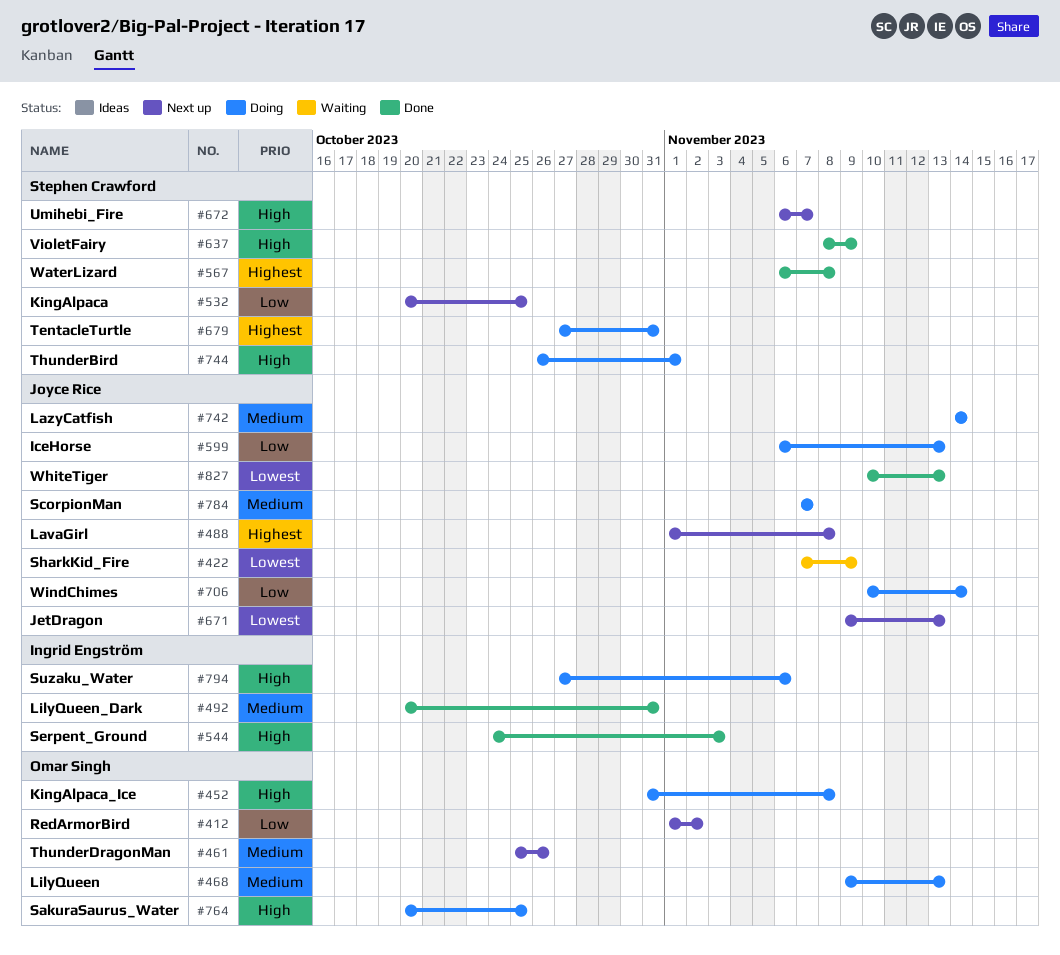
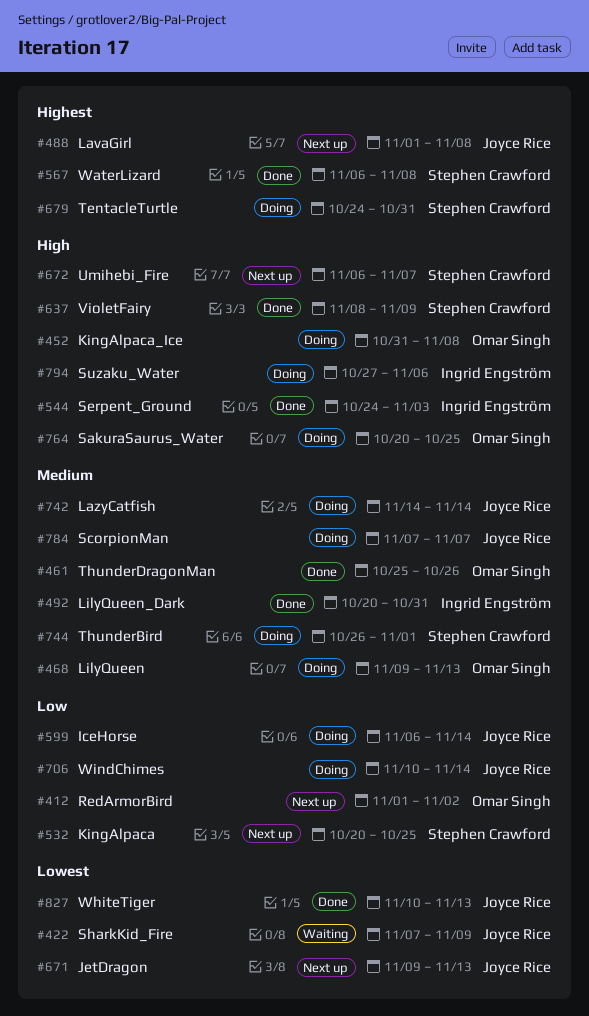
#461, status: Next up -> Done
#599, due: Nov 13 -> Nov 14
#679, start: Oct 27 -> Oct 24
#744, priority: High -> Medium

